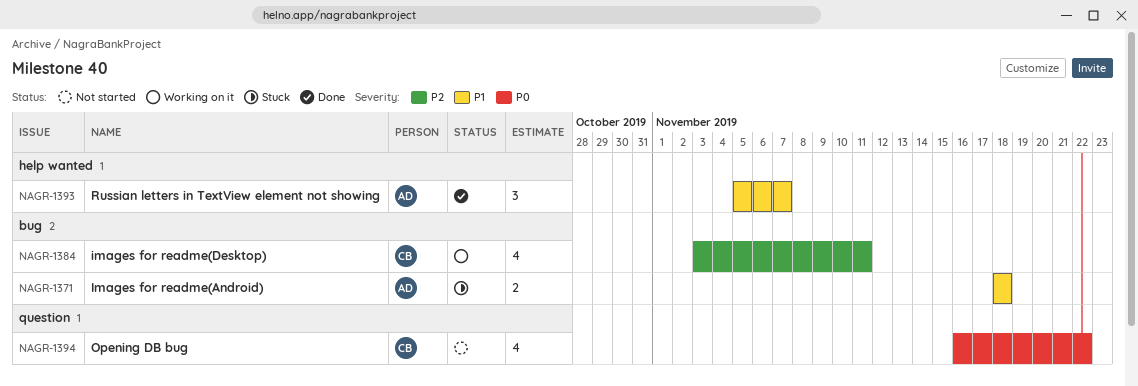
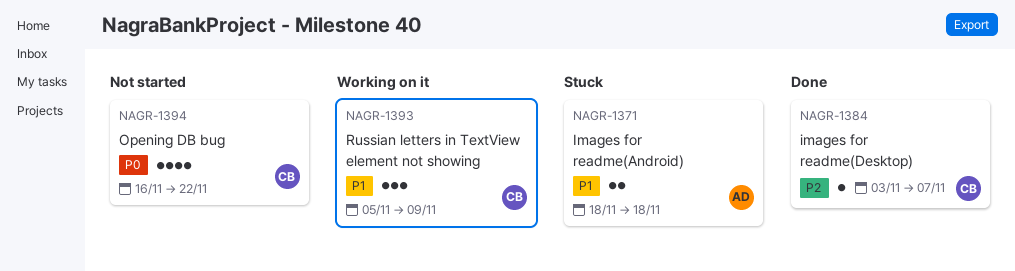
NAGR-1384, status: Working on it -> Done
NAGR-1384, estimate: 4 -> 1
NAGR-1384, due: Nov 11 -> Nov 7
NAGR-1393, status: Done -> Working on it
NAGR-1393, owner: AD -> CB
NAGR-1393, due: Nov 7 -> Nov 9

